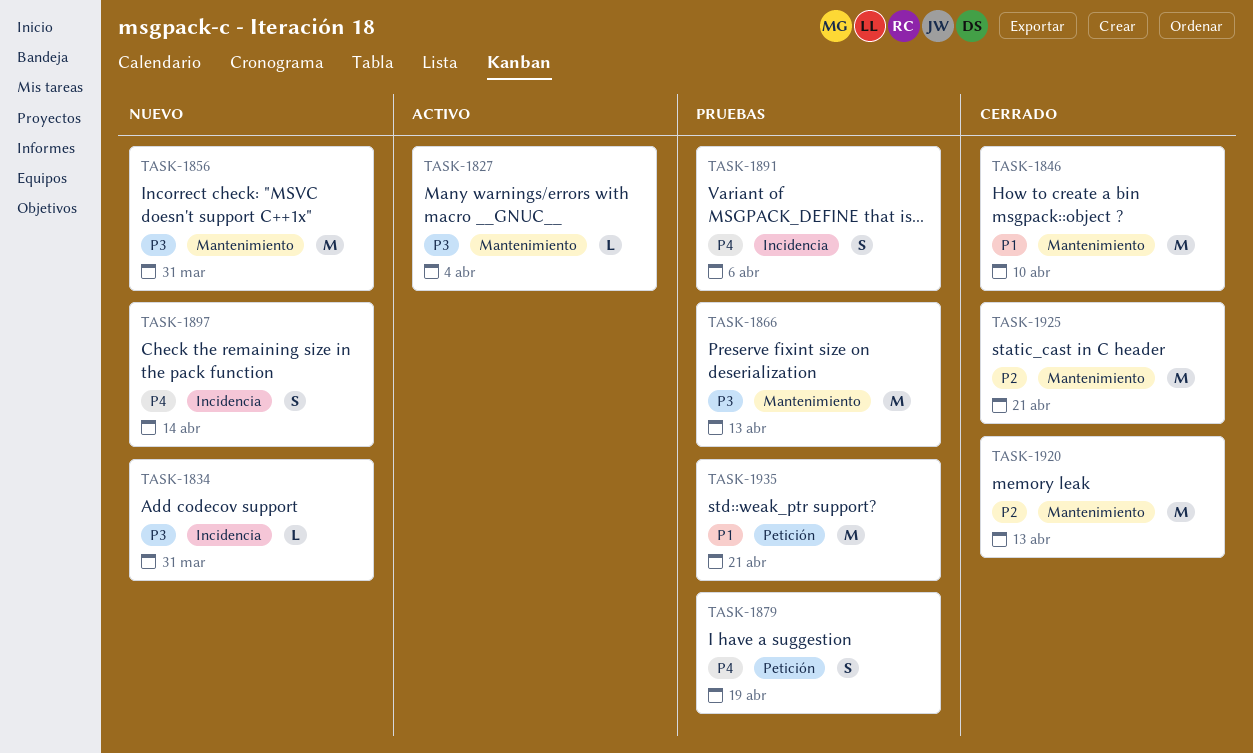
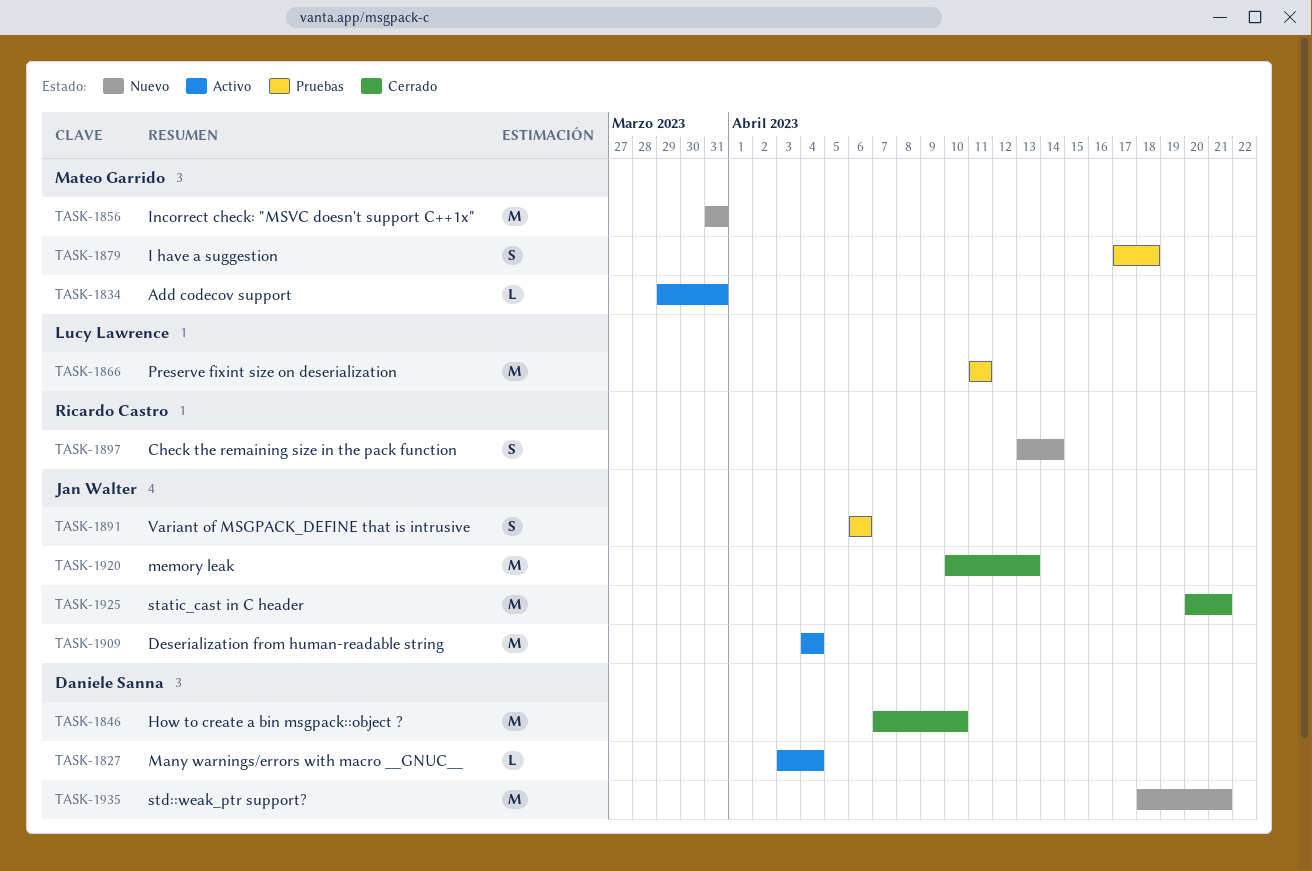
TASK-1834, status: Nuevo -> Activo
TASK-1866, due: Apr 13 -> Apr 11
TASK-1879, due: Apr 19 -> Apr 18
TASK-1909: none -> present
TASK-1935, status: Pruebas -> Nuevo

